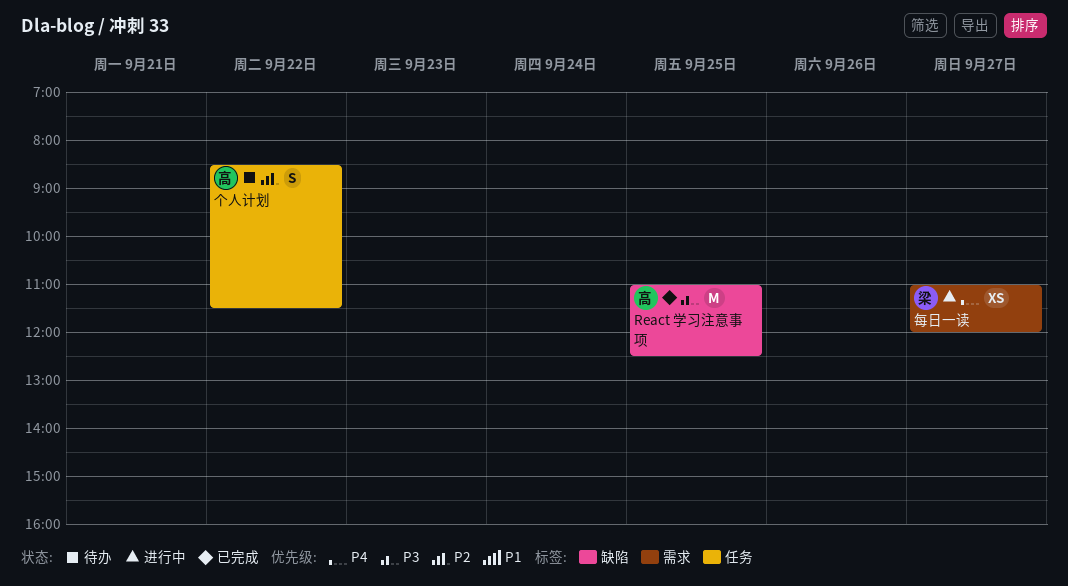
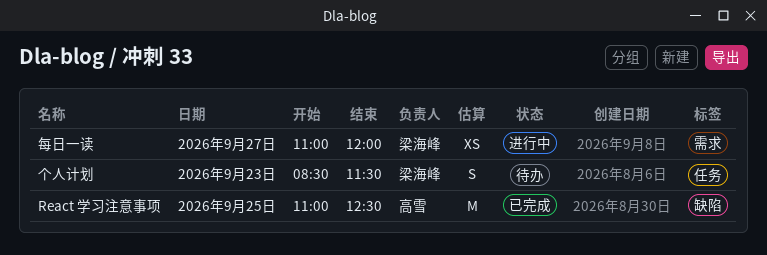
个人计划, owner: 高雪 -> 梁海峰
个人计划, day: Sep 22 -> Sep 23

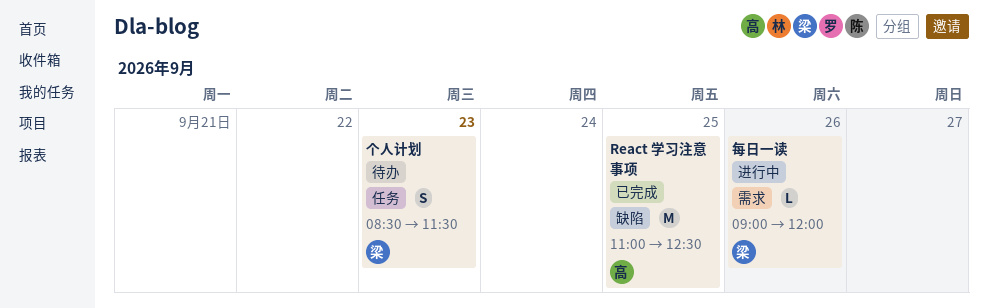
每日一读, estimate: XS -> L
每日一读, day: Sep 27 -> Sep 26
每日一读, begins: 11:00 -> 09:00

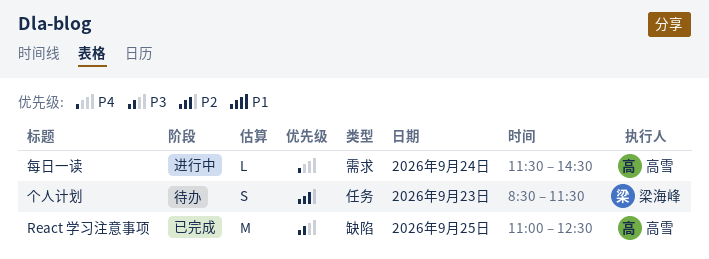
每日一读, owner: 梁海峰 -> 高雪
每日一读, day: Sep 26 -> Sep 24
每日一读, begins: 09:00 -> 11:30
每日一读, ends: 12:00 -> 14:30

